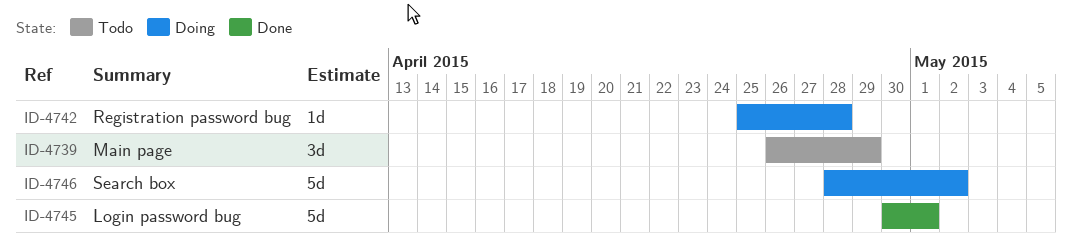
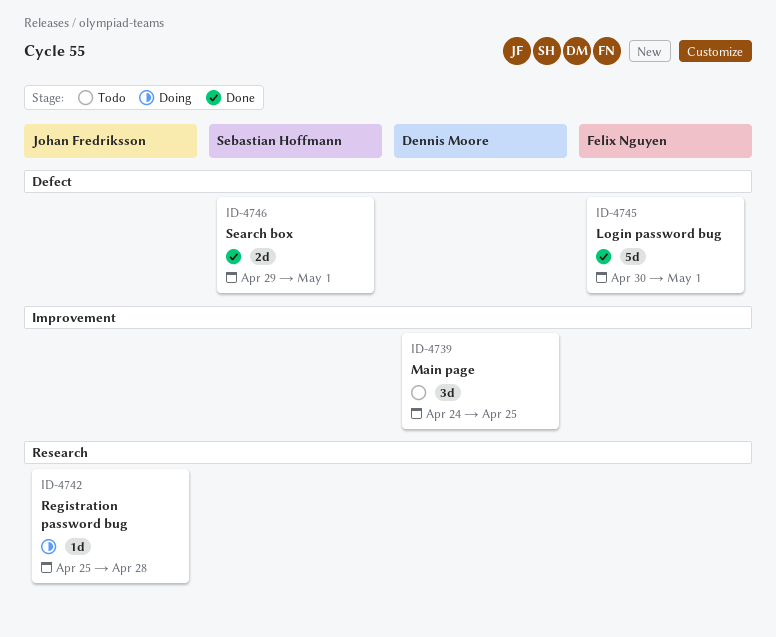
ID-4739, start: Apr 26 -> Apr 24
ID-4739, due: Apr 29 -> Apr 25
ID-4746, status: Doing -> Done
ID-4746, estimate: 5d -> 2d
ID-4746, start: Apr 28 -> Apr 29
ID-4746, due: May 2 -> May 1

